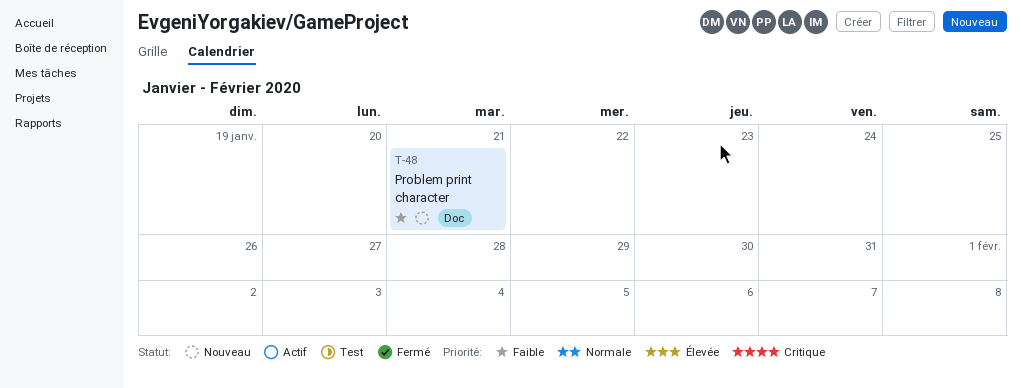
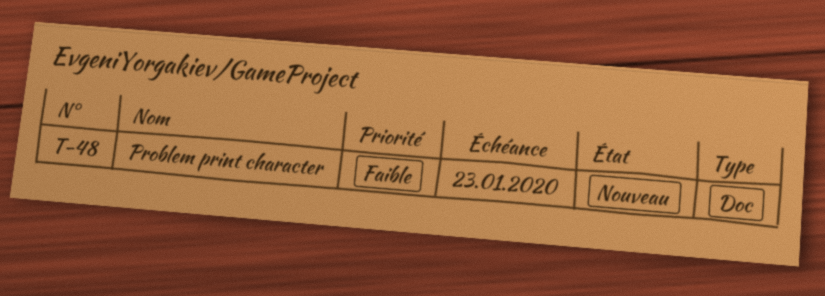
T-48, due: Jan 21 -> Jan 23

